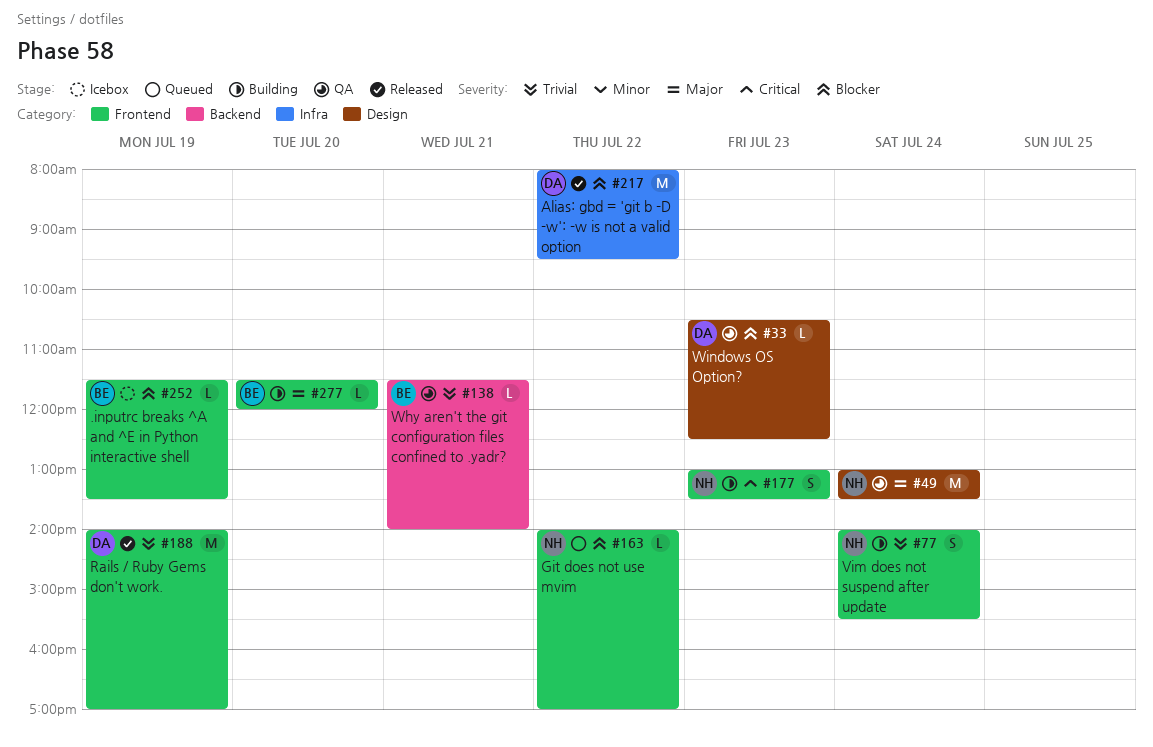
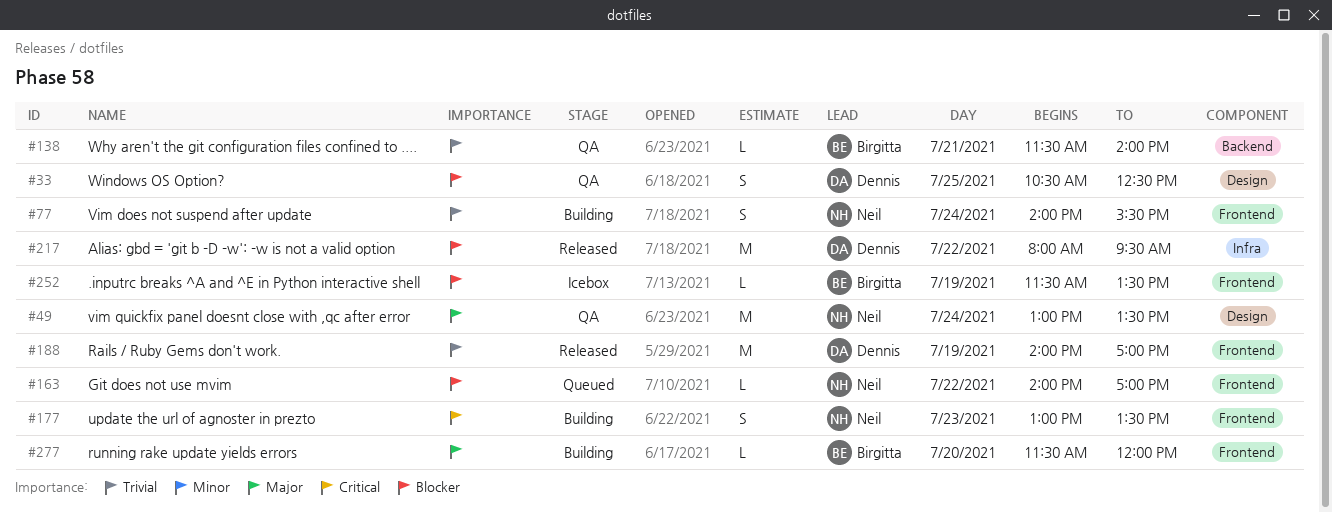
#33, estimate: L -> S
#33, day: Jul 23 -> Jul 25

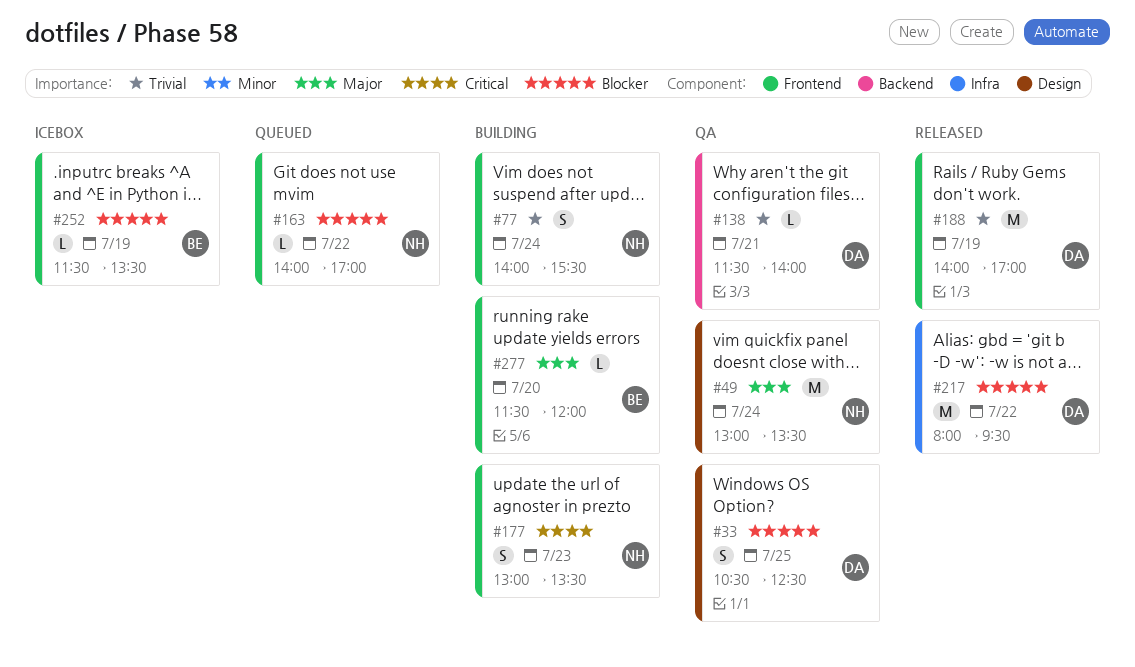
#138, owner: Birgitta -> Dennis

